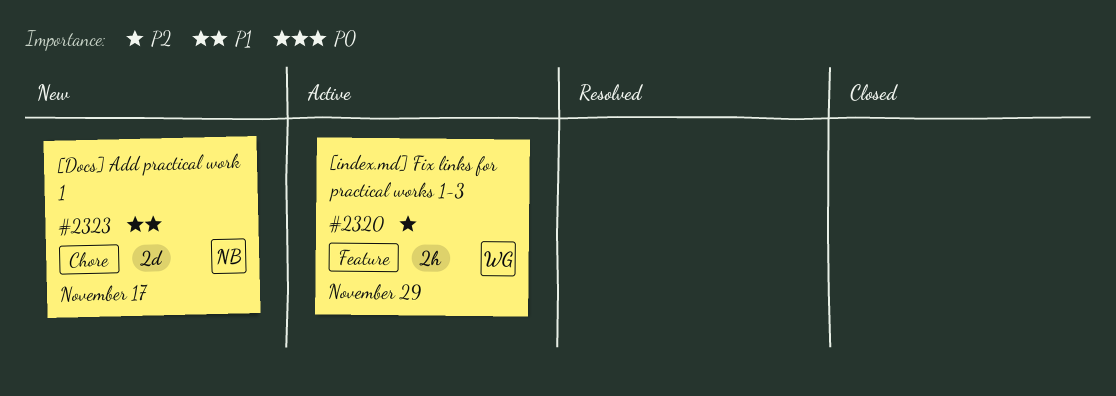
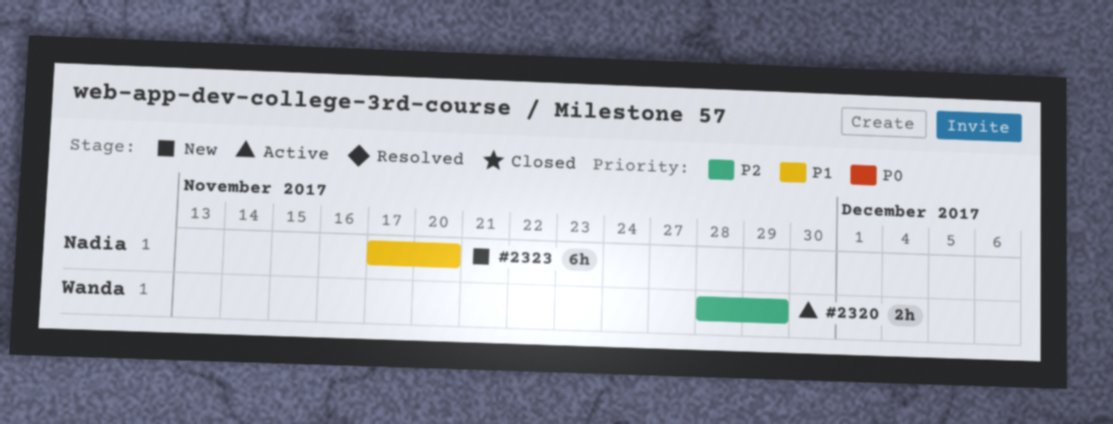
#2323, estimate: 2d -> 6h
#2323, due: Nov 17 -> Nov 20

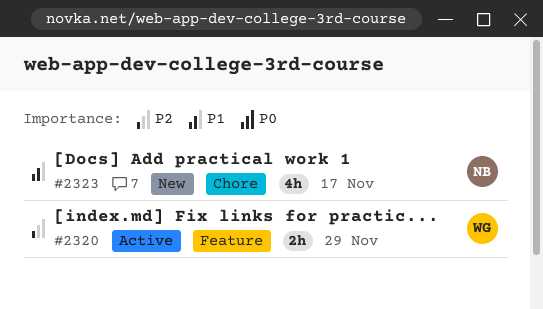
#2323, estimate: 6h -> 4h
#2323, due: Nov 20 -> Nov 17

